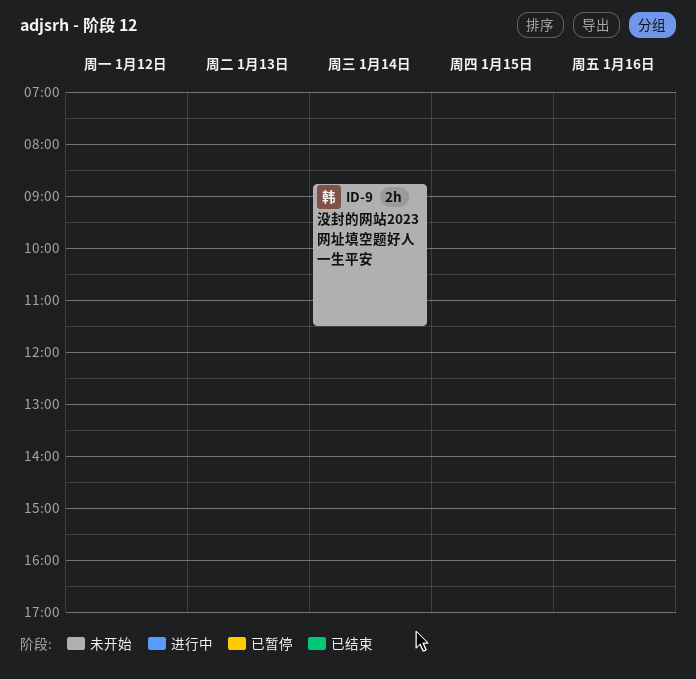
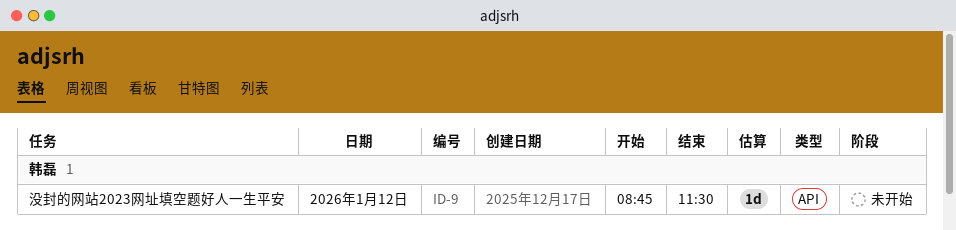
ID-9, estimate: 2h -> 1d
ID-9, day: Jan 14 -> Jan 12

